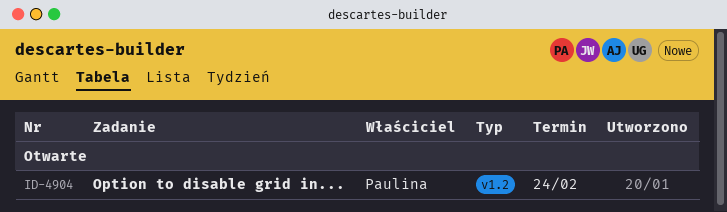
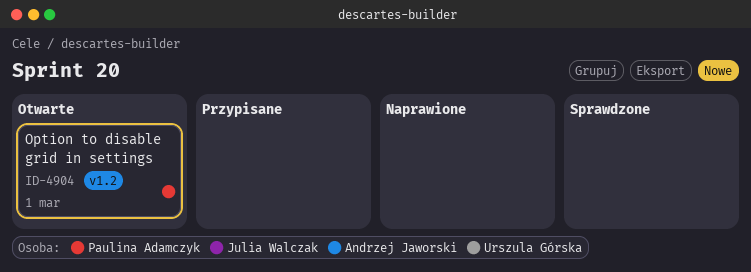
ID-4904, due: Feb 24 -> Mar 1

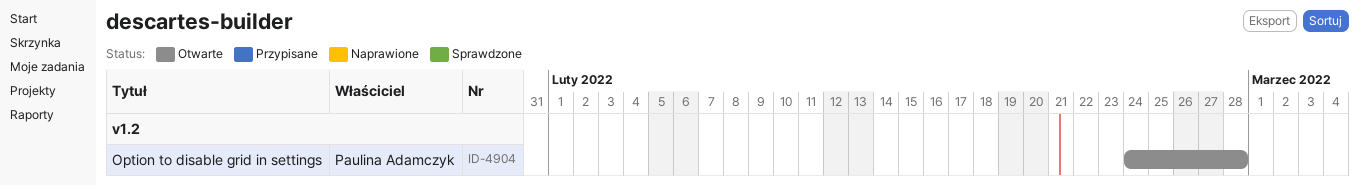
ID-4904, due: Mar 1 -> Feb 28

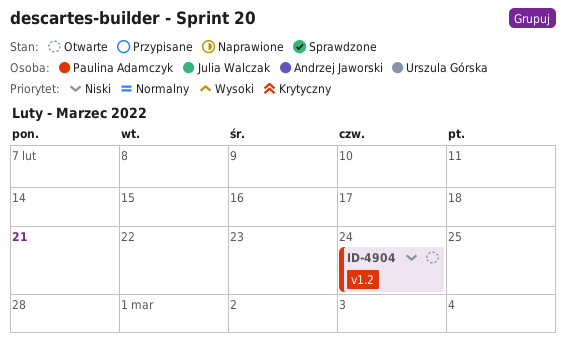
ID-4904, due: Feb 28 -> Feb 24

